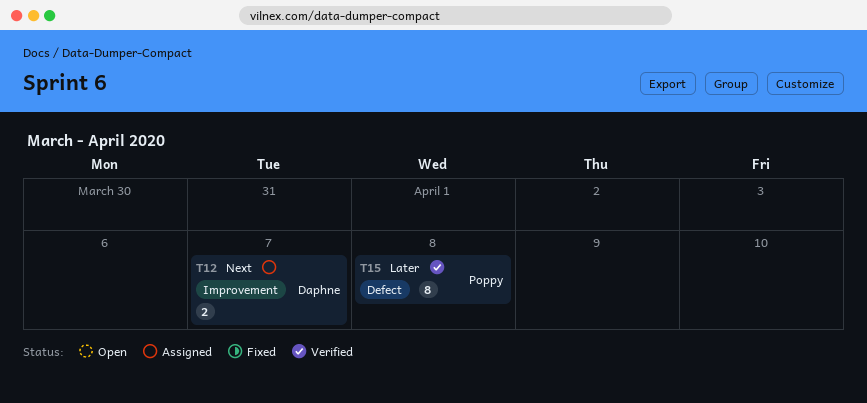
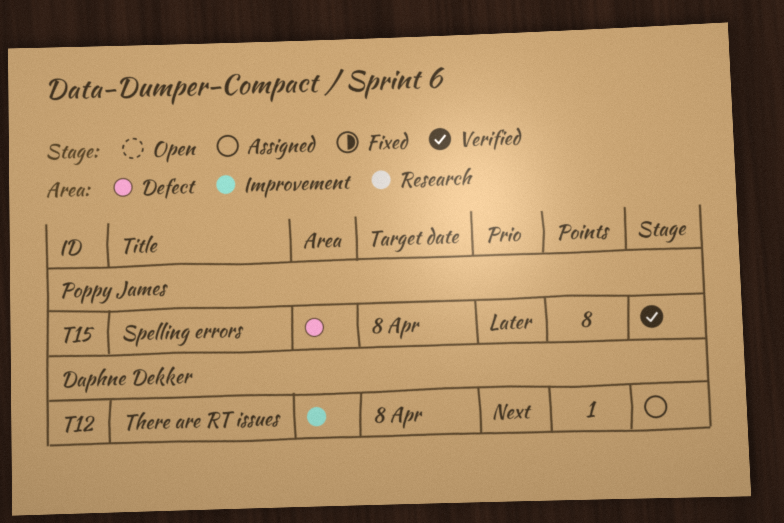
T12, estimate: 2 -> 1
T12, due: Apr 7 -> Apr 8

